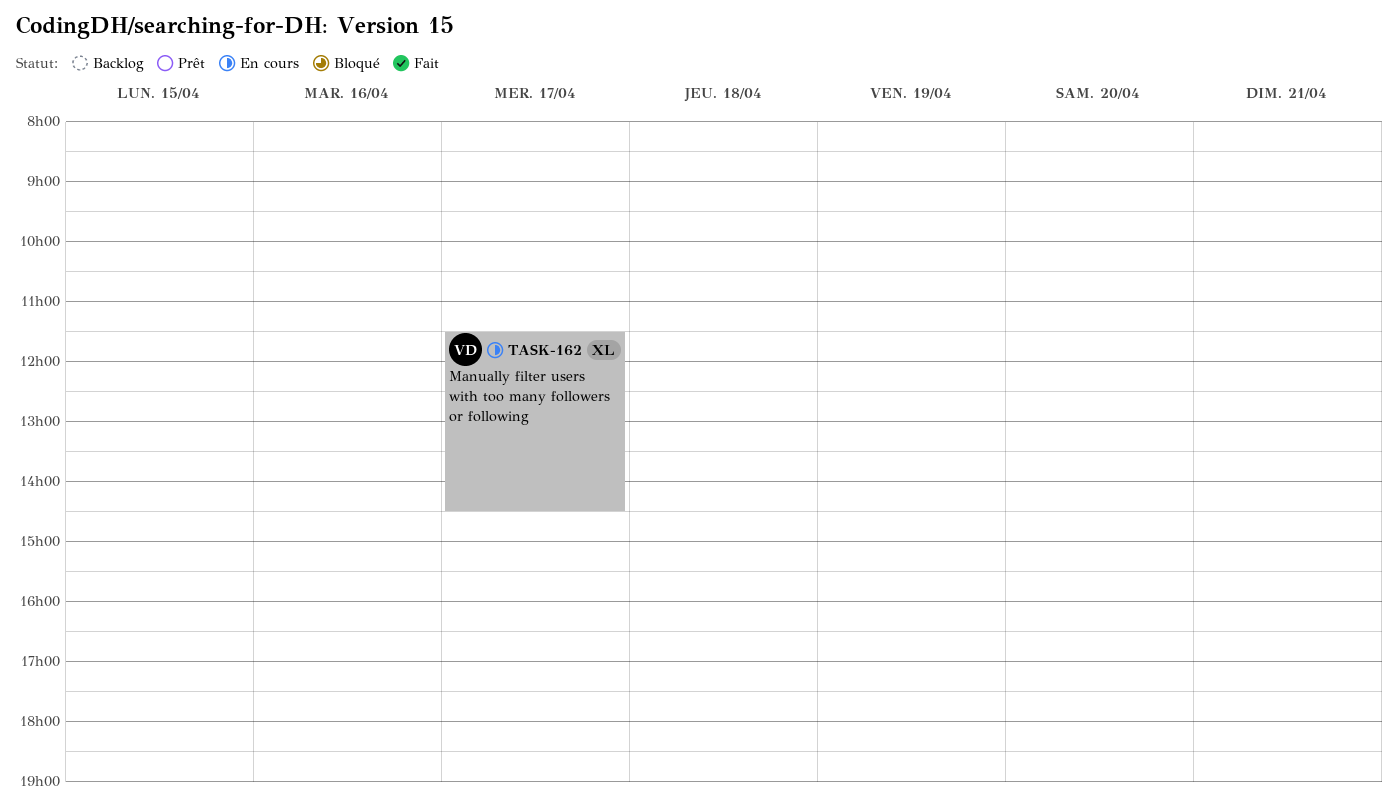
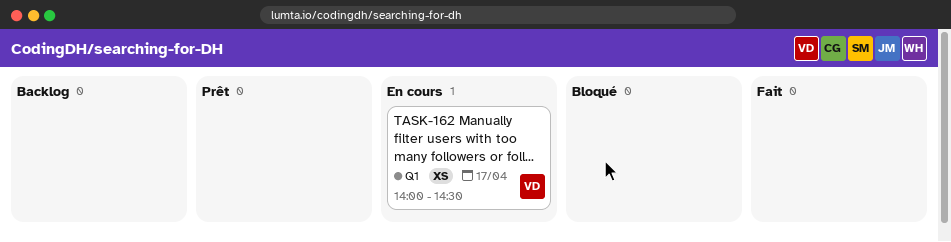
TASK-162, estimate: XL -> XS
TASK-162, begins: 11:30 -> 14:00

